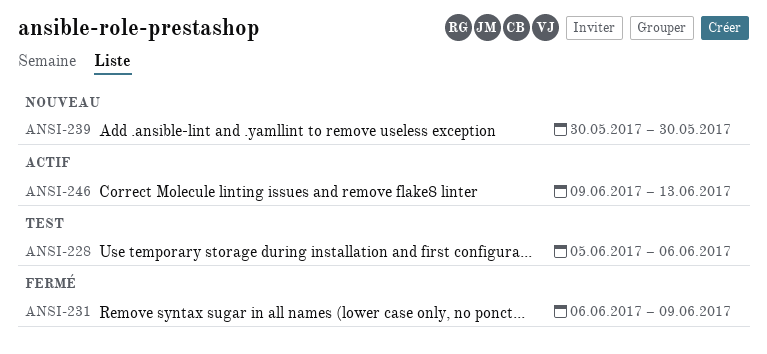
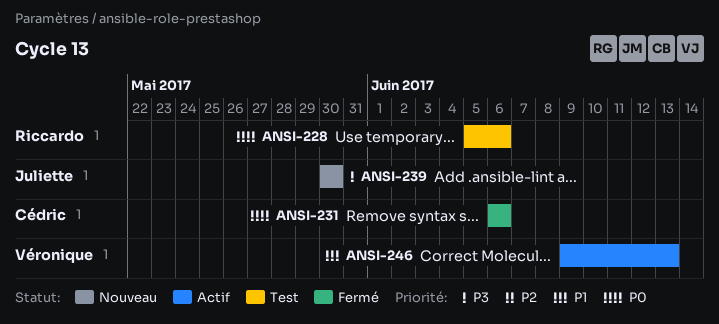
ANSI-231, due: Jun 9 -> Jun 6

